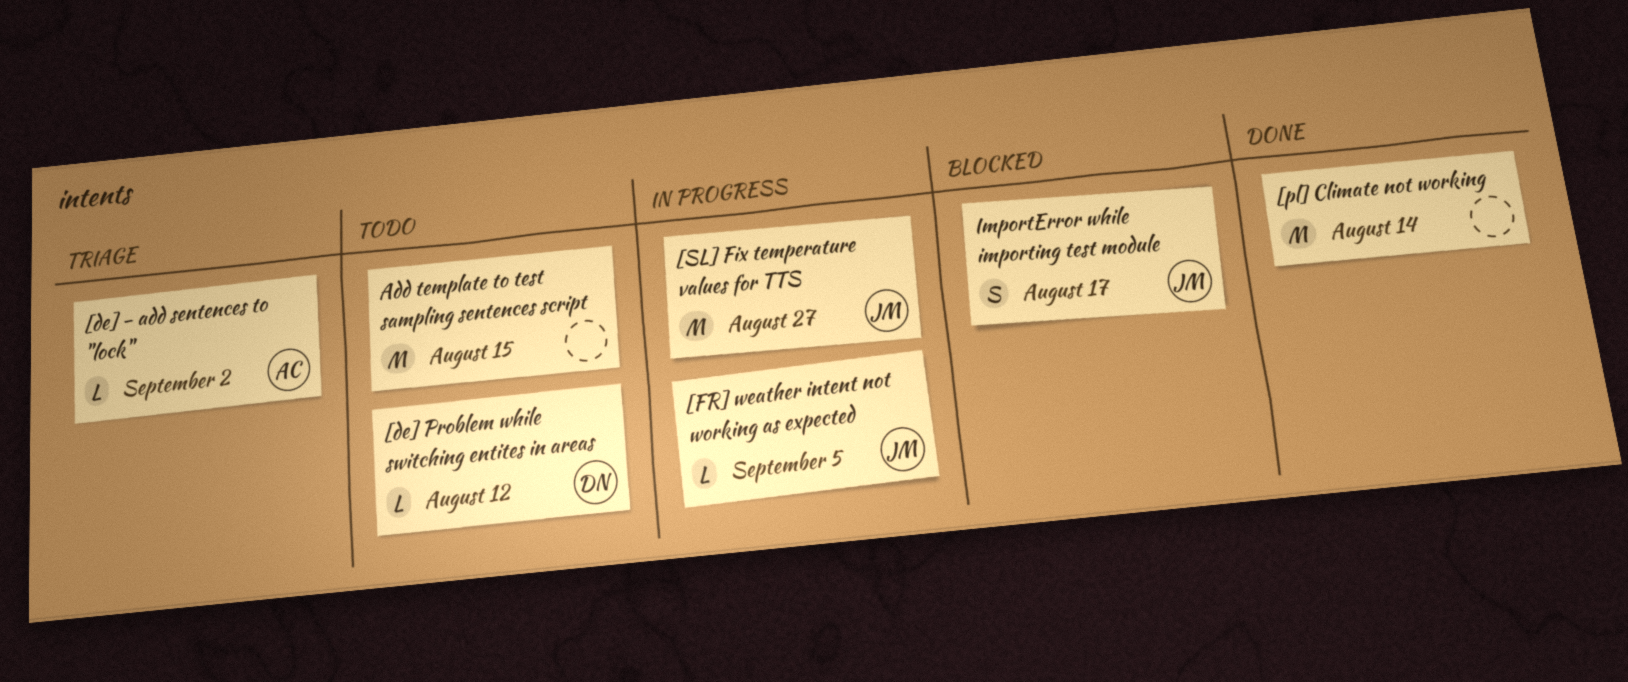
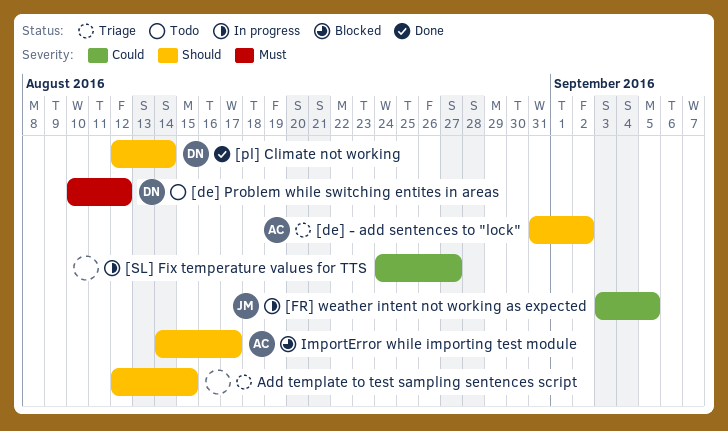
[pl] Climate not working, owner: none -> DN
[SL] Fix temperature values for TTS, owner: JM -> none
Add template to test sampling sentences script, status: Todo -> Triage
ImportError while importing test module, owner: JM -> AC

